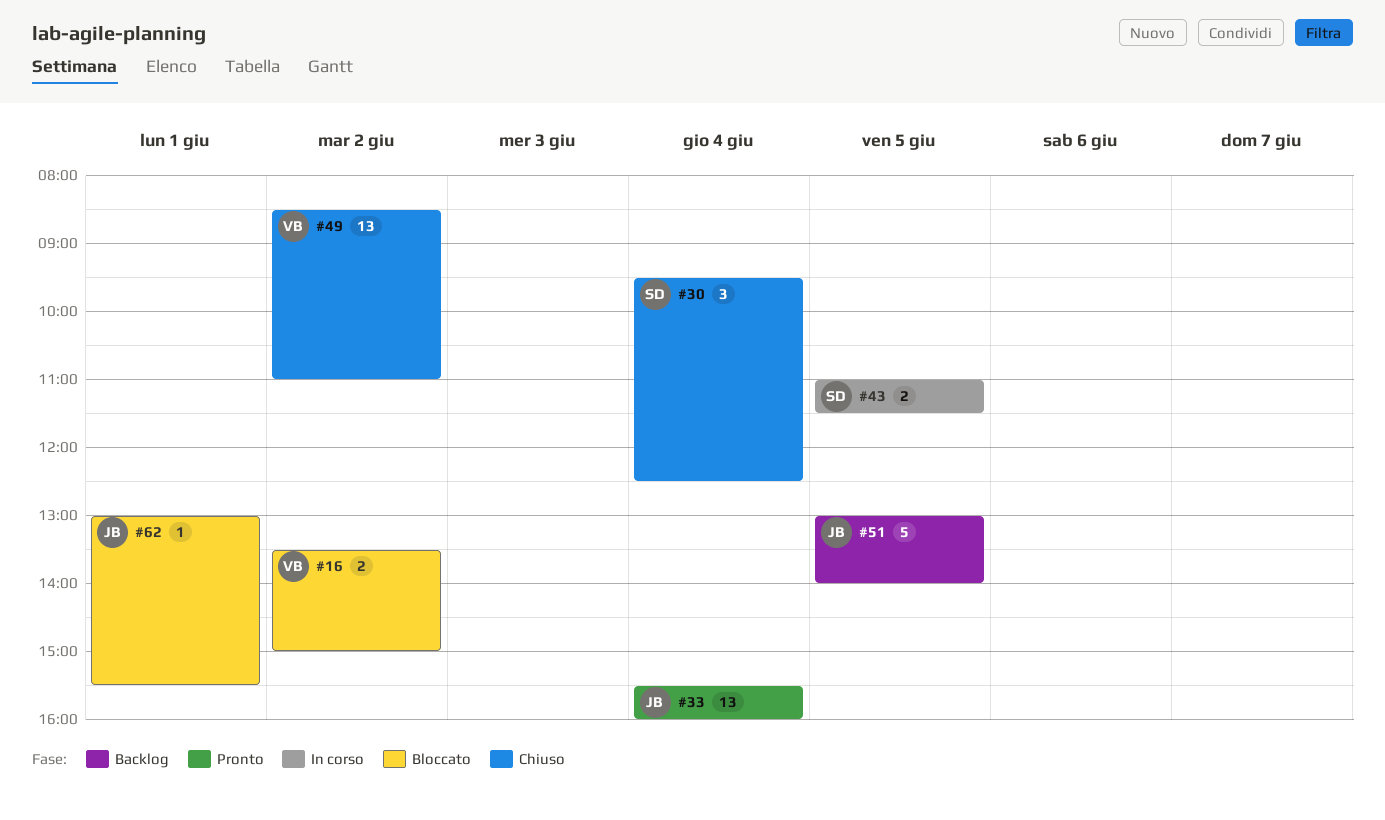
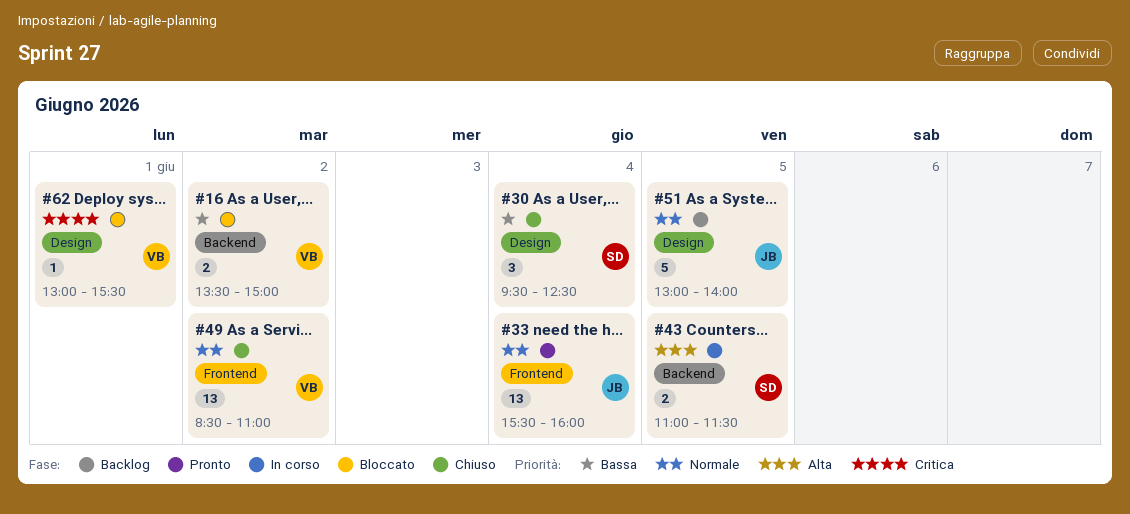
#62, owner: JB -> VB

